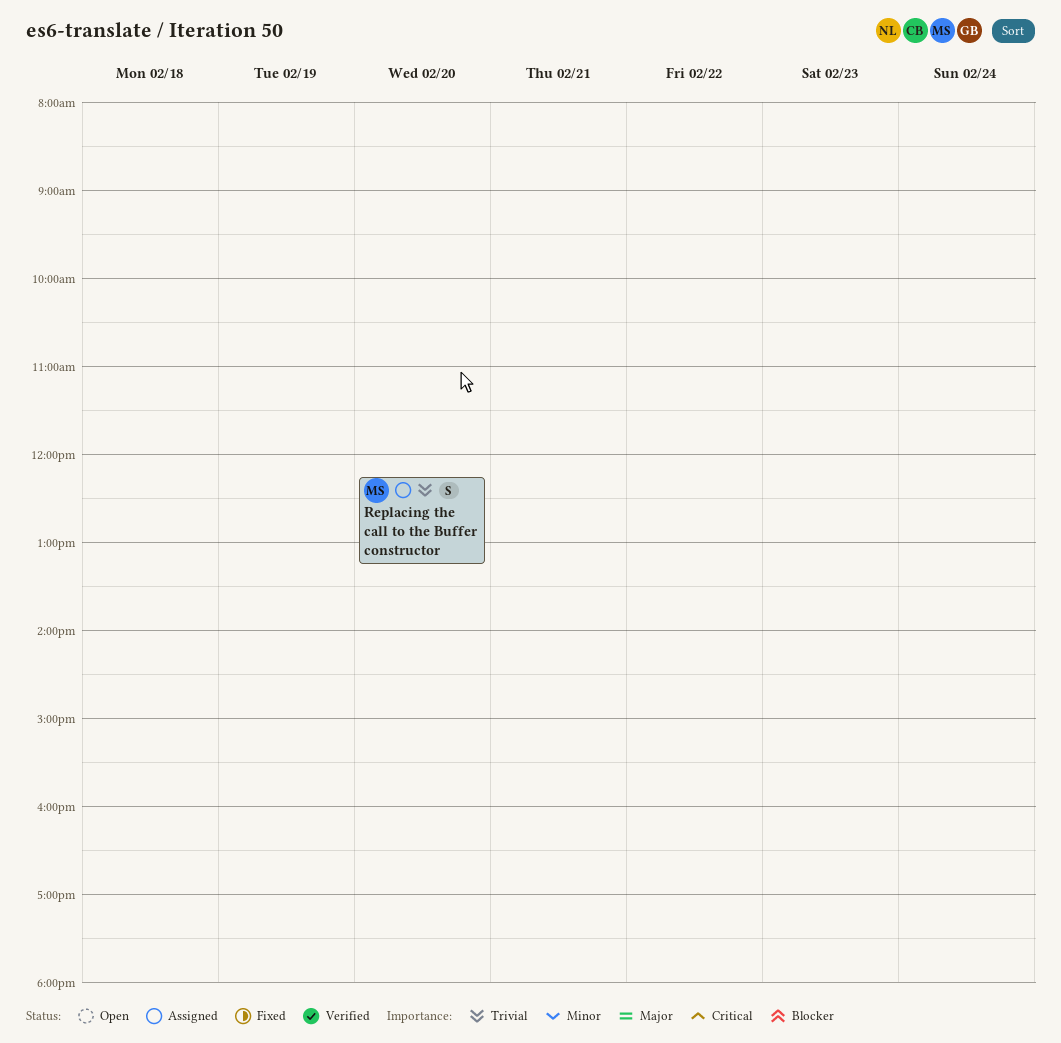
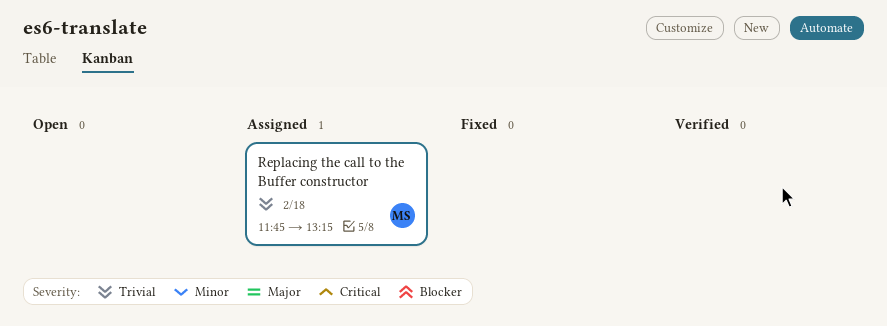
Replacing the call to the Buffer constructor, day: Feb 20 -> Feb 18
Replacing the call to the Buffer constructor, begins: 12:15 -> 11:45

